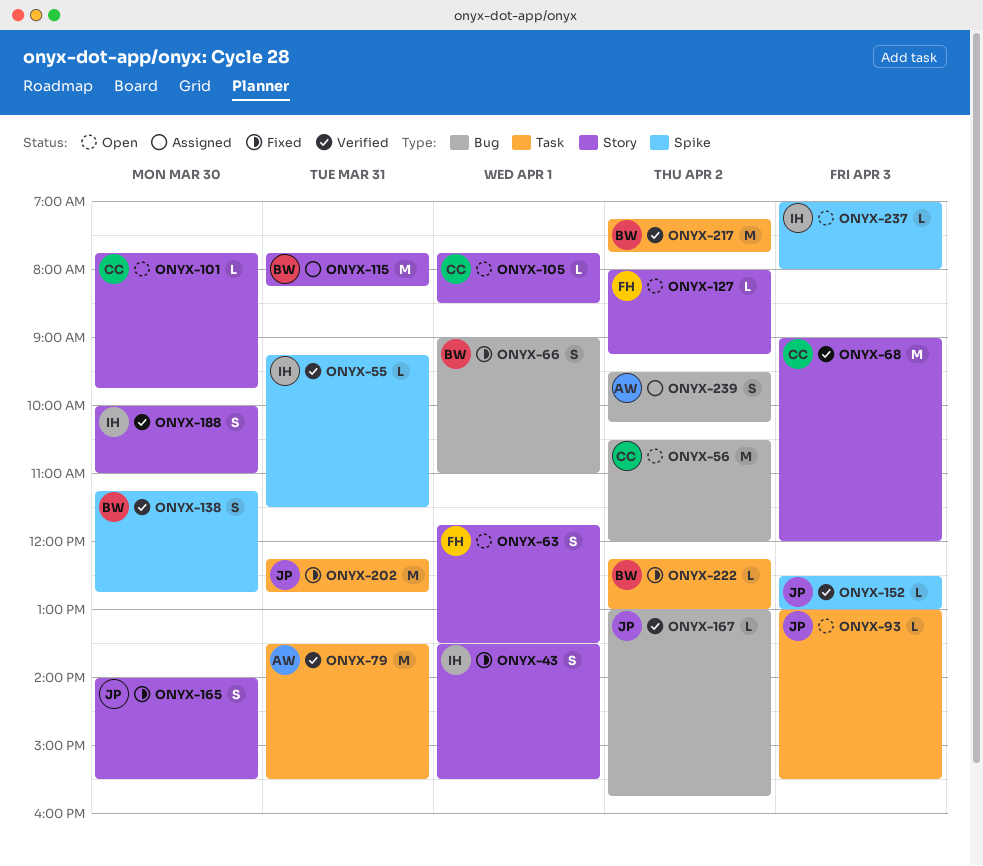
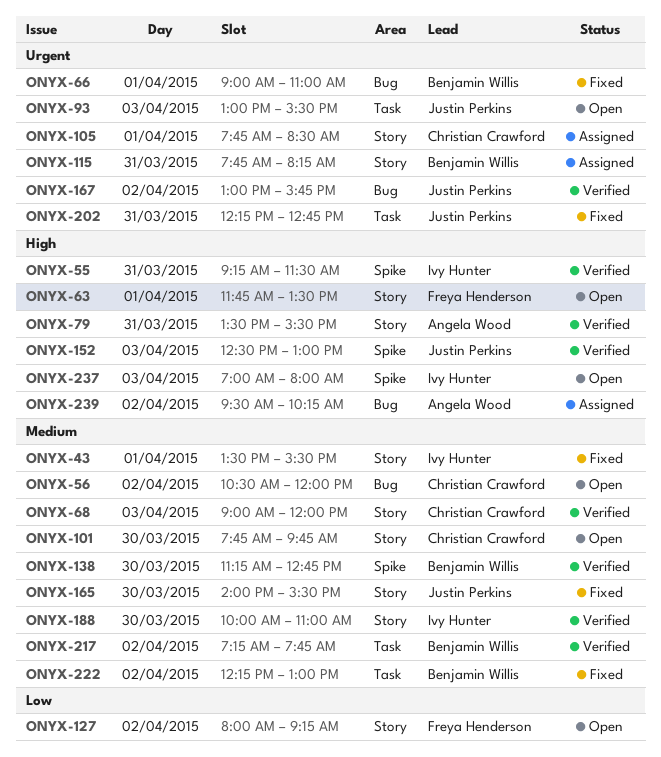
ONYX-79, label: Task -> Story
ONYX-105, status: Open -> Assigned

